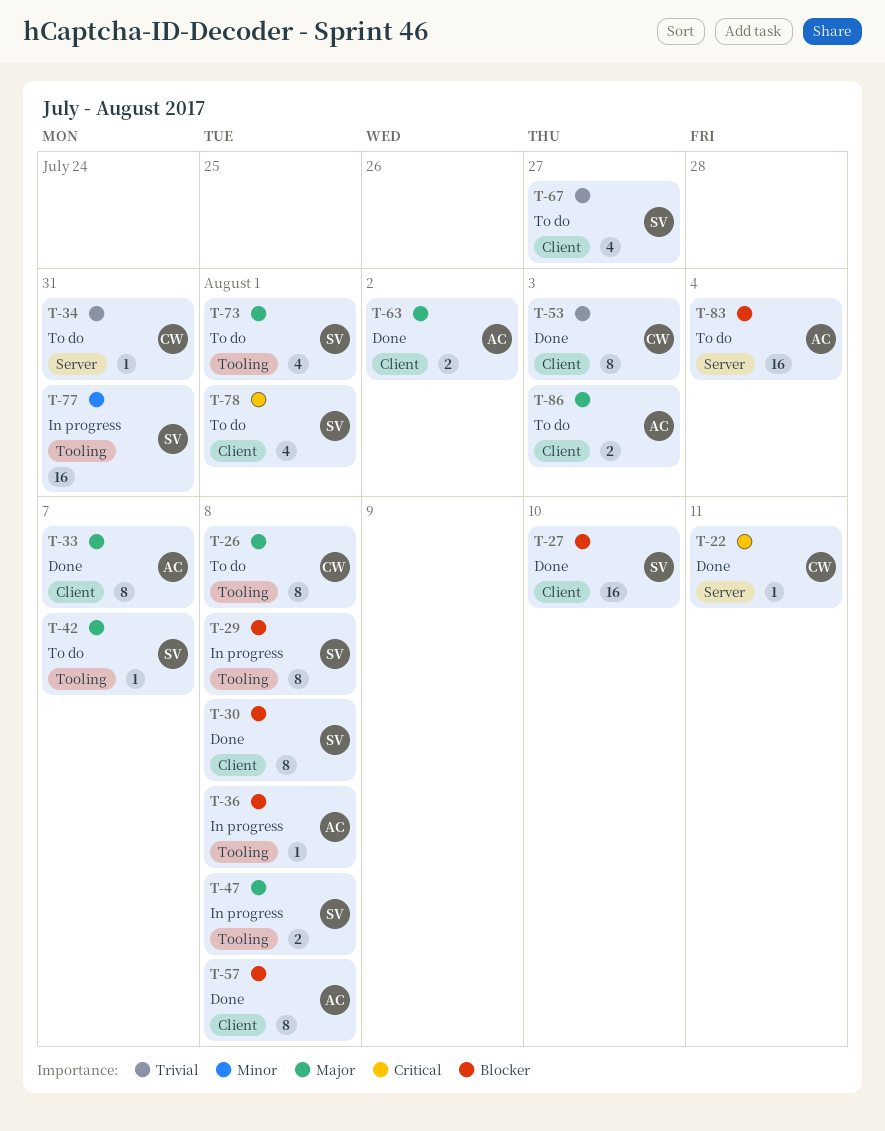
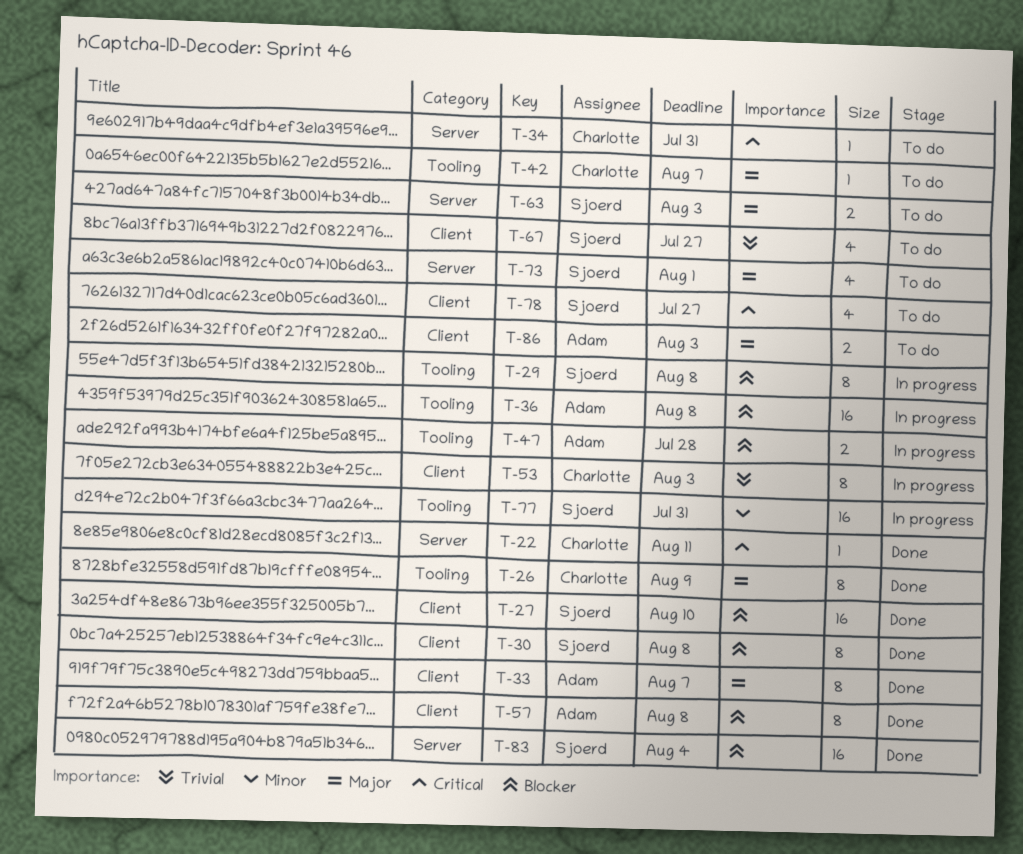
T-26, status: To do -> Done
T-26, due: Aug 8 -> Aug 9
T-34, priority: Trivial -> Critical
T-36, estimate: 1 -> 16
T-42, owner: Sjoerd -> Charlotte
T-47, owner: Sjoerd -> Adam
T-47, priority: Major -> Blocker
T-47, due: Aug 8 -> Jul 28
T-53, status: Done -> In progress
T-63, status: Done -> To do
T-63, owner: Adam -> Sjoerd
T-63, label: Client -> Server
T-63, due: Aug 2 -> Aug 3
T-73, label: Tooling -> Server
T-78, due: Aug 1 -> Jul 27
T-83, status: To do -> Done
T-83, owner: Adam -> Sjoerd

